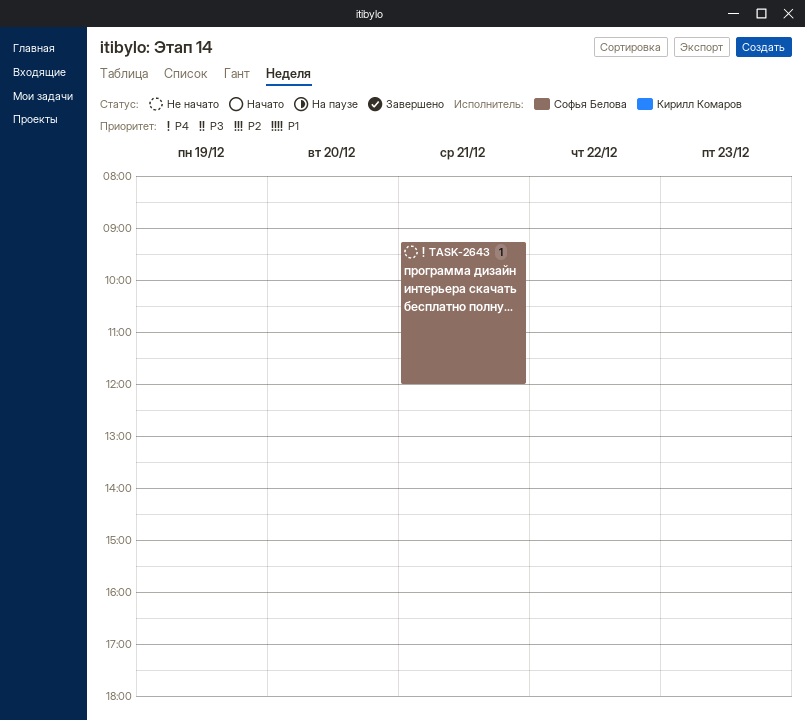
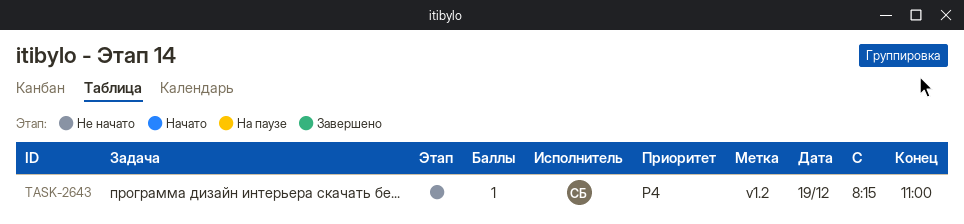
TASK-2643, day: Dec 21 -> Dec 19
TASK-2643, begins: 09:15 -> 08:15
TASK-2643, ends: 12:00 -> 11:00

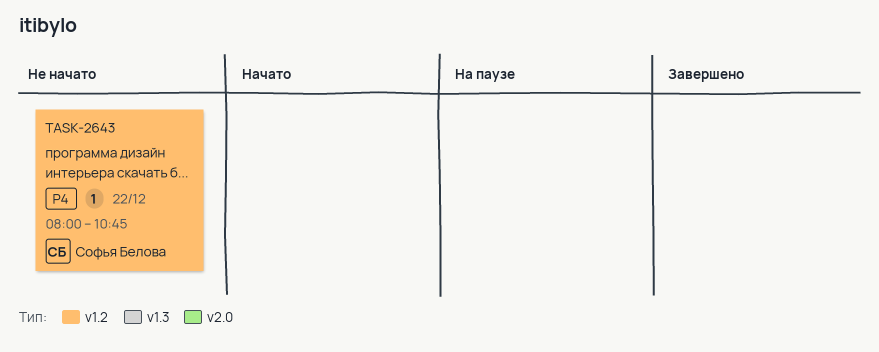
TASK-2643, day: Dec 19 -> Dec 22
TASK-2643, begins: 08:15 -> 08:00
TASK-2643, ends: 11:00 -> 10:45

